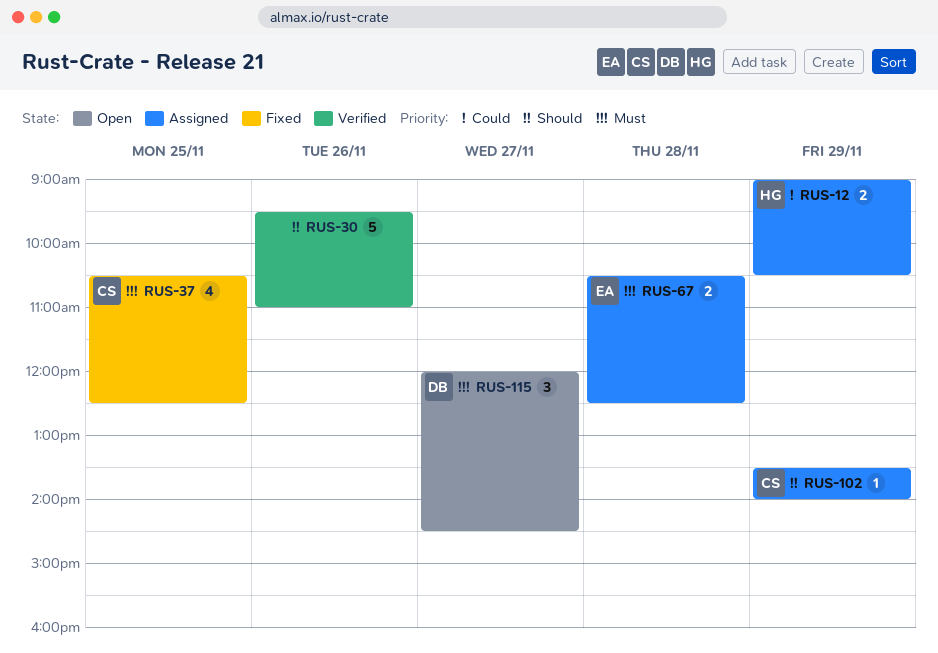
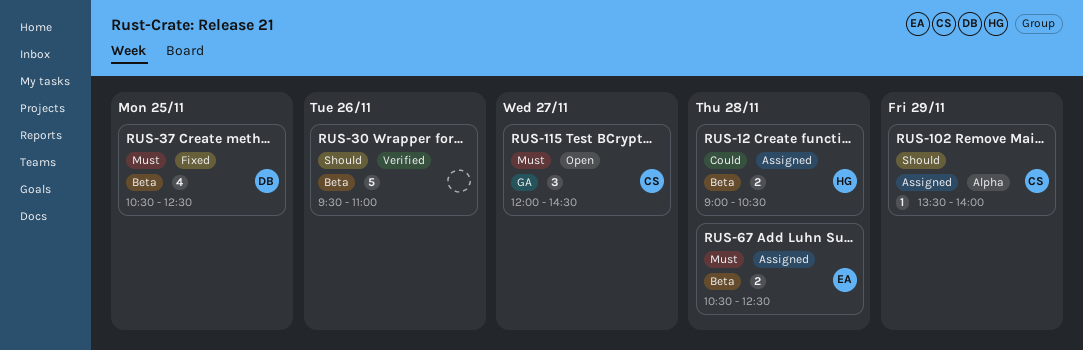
RUS-12, day: Nov 29 -> Nov 28
RUS-37, owner: CS -> DB
RUS-115, owner: DB -> CS

